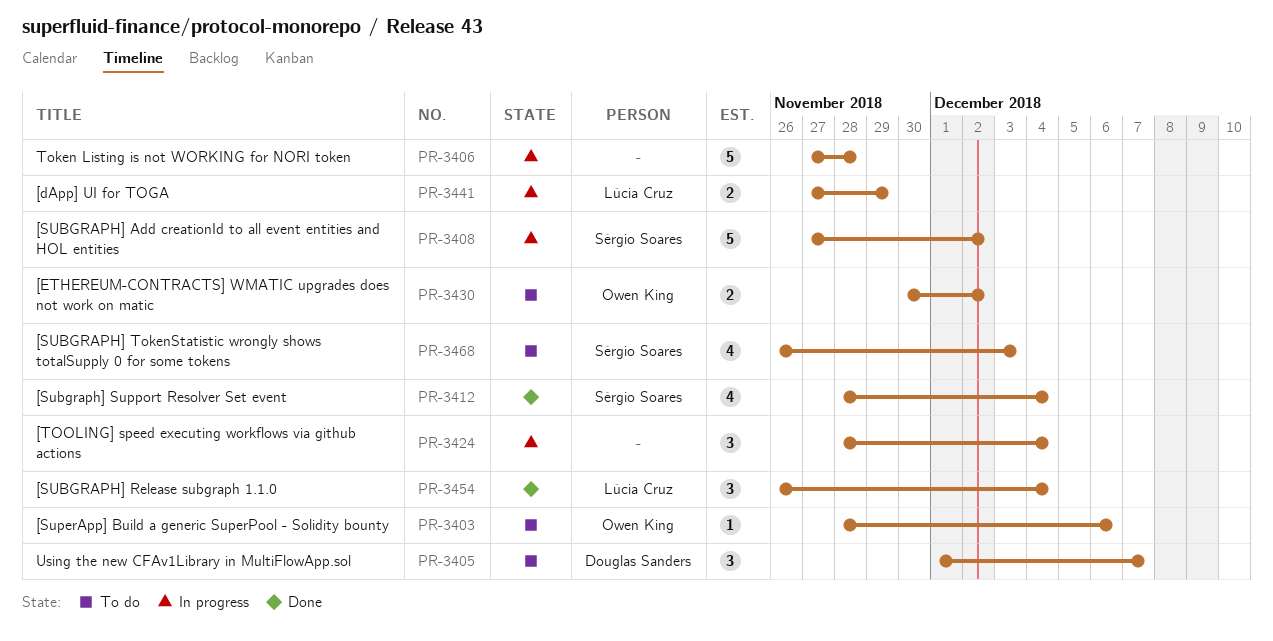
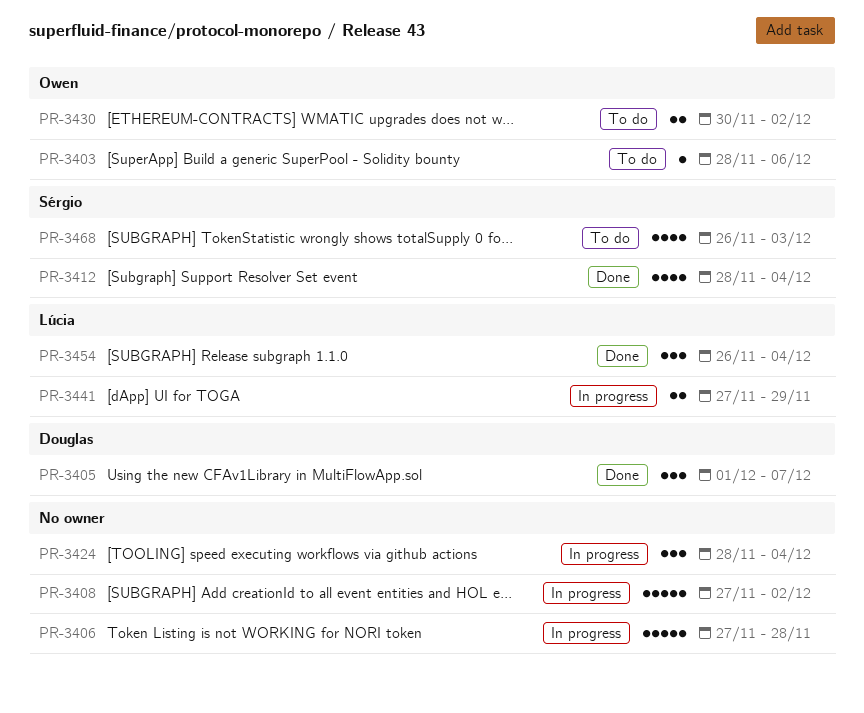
PR-3405, status: To do -> Done
PR-3408, owner: Sérgio Soares -> none

